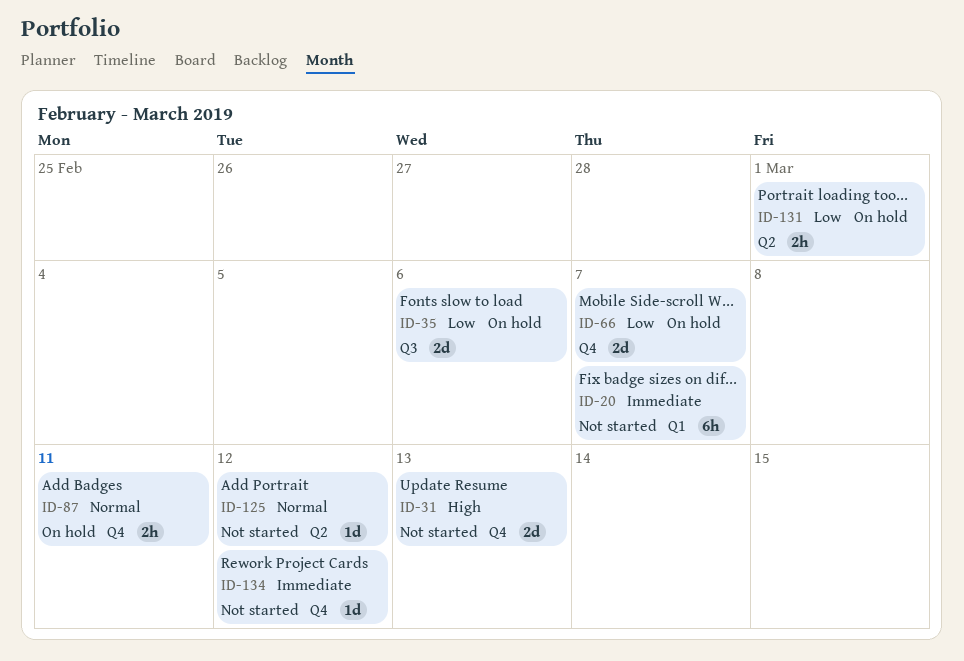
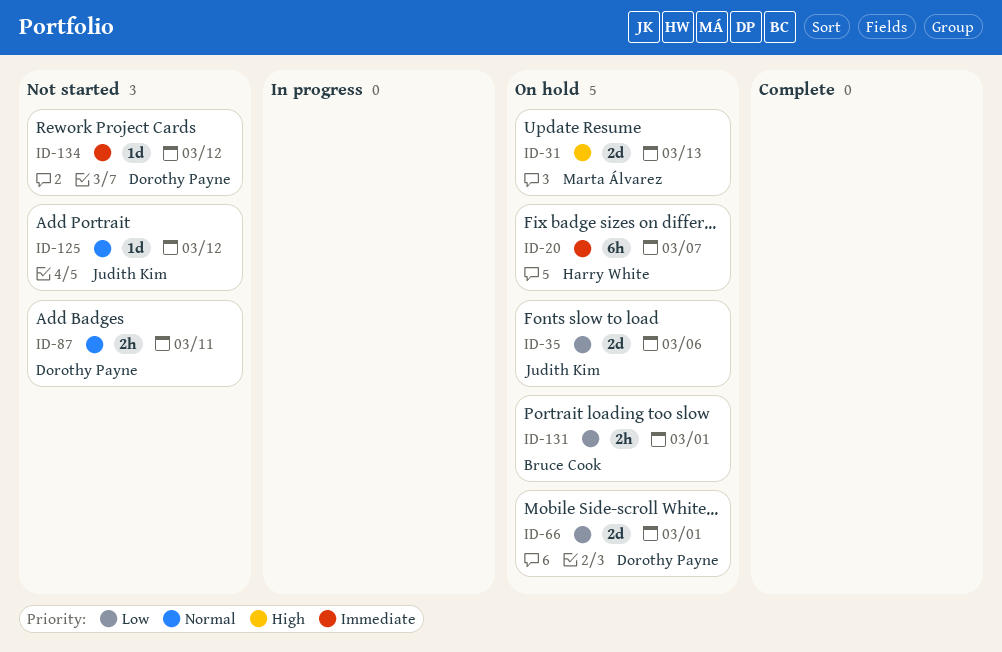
ID-20, status: Not started -> On hold
ID-31, status: Not started -> On hold
ID-66, due: Mar 7 -> Mar 1
ID-87, status: On hold -> Not started

